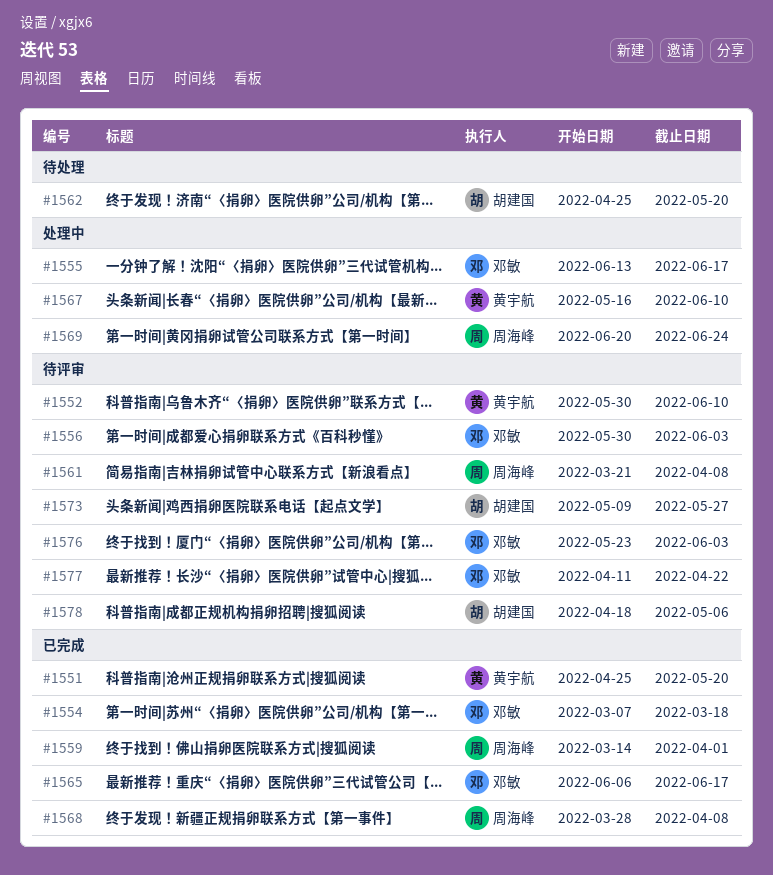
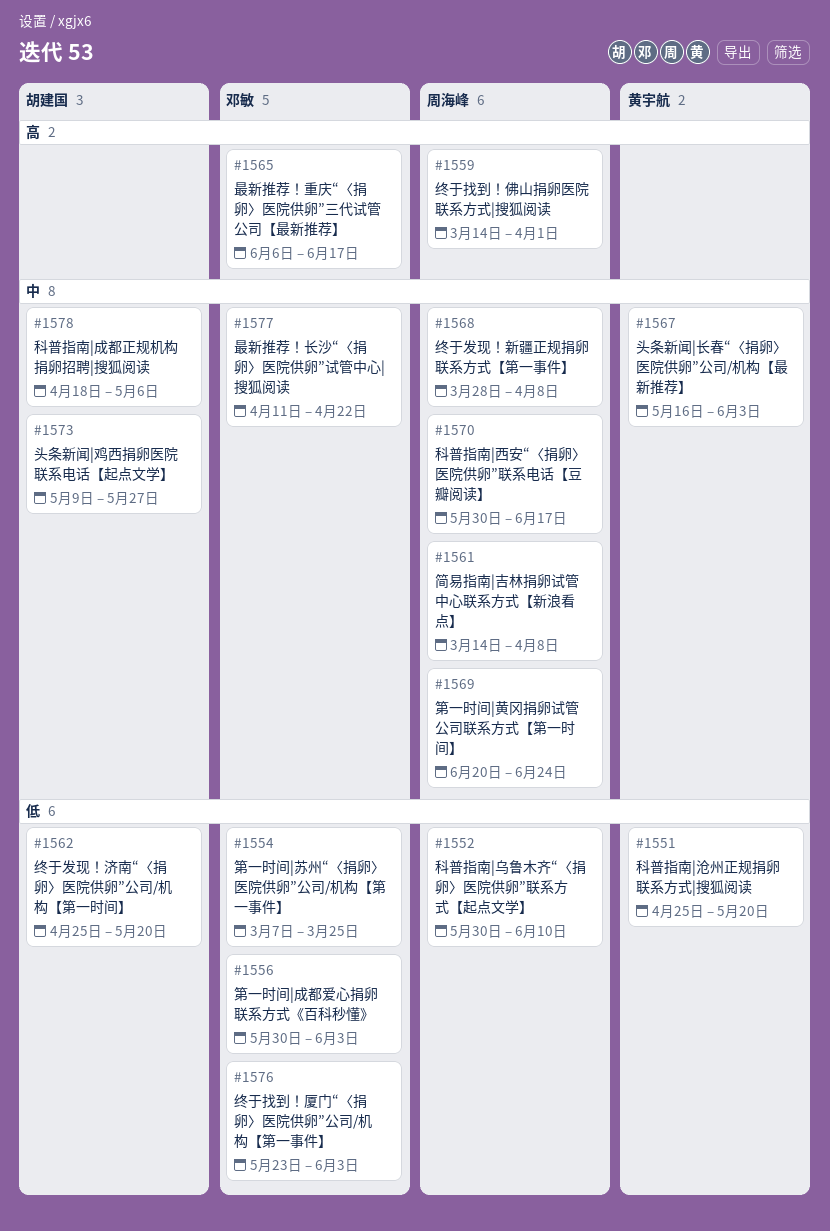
#1552, owner: 黄宇航 -> 周海峰
#1554, due: Mar 18 -> Mar 25
#1555: present -> none
#1561, start: Mar 21 -> Mar 14
#1567, due: Jun 10 -> Jun 3
#1570: none -> present

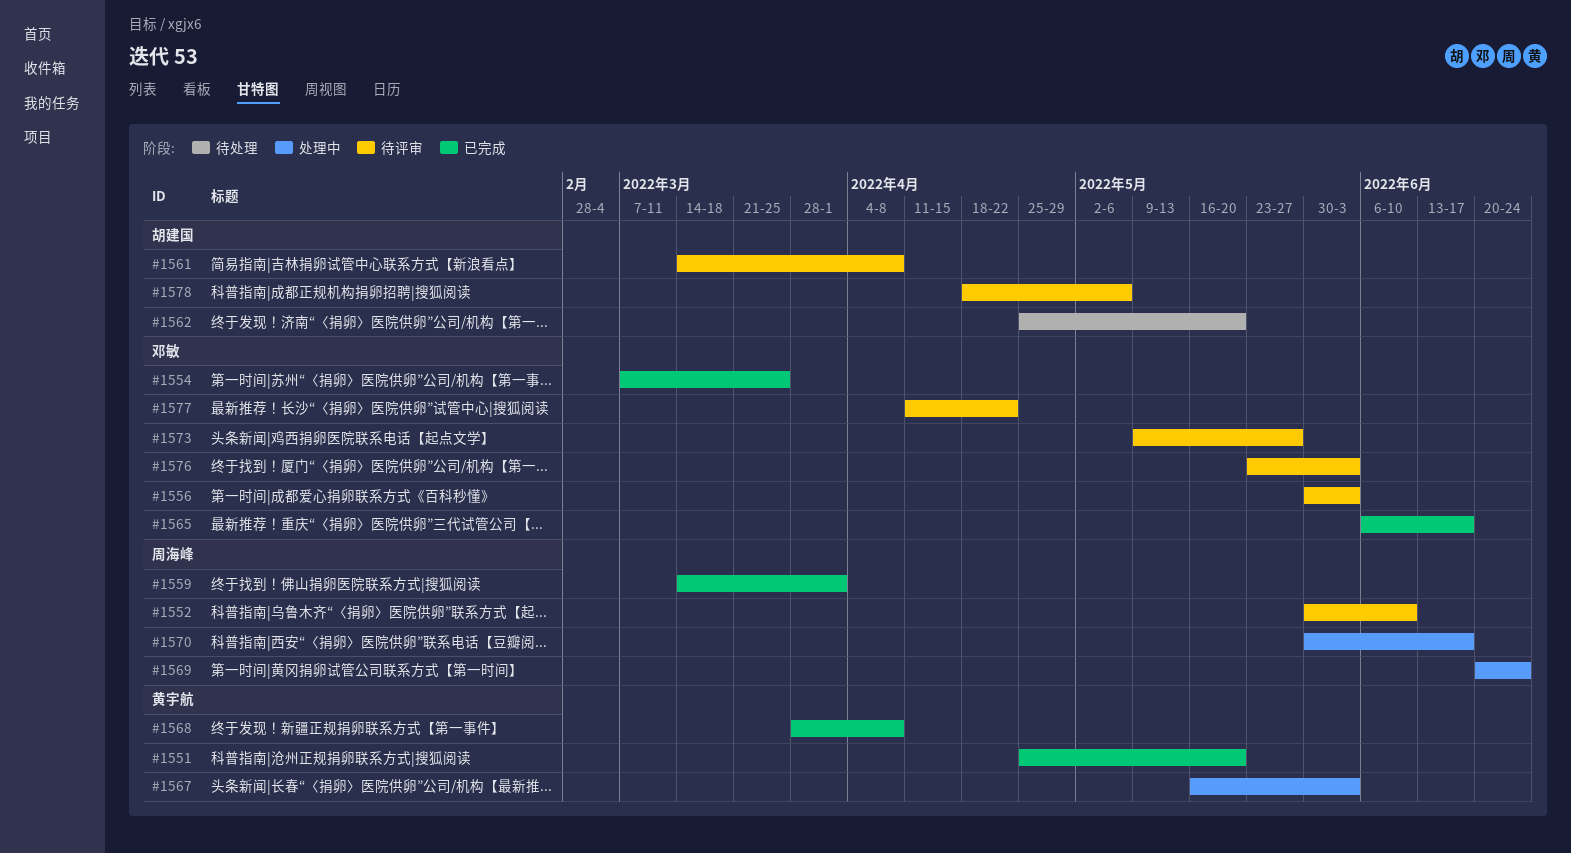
#1561, owner: 周海峰 -> 胡建国
#1568, owner: 周海峰 -> 黄宇航
#1573, owner: 胡建国 -> 邓敏

